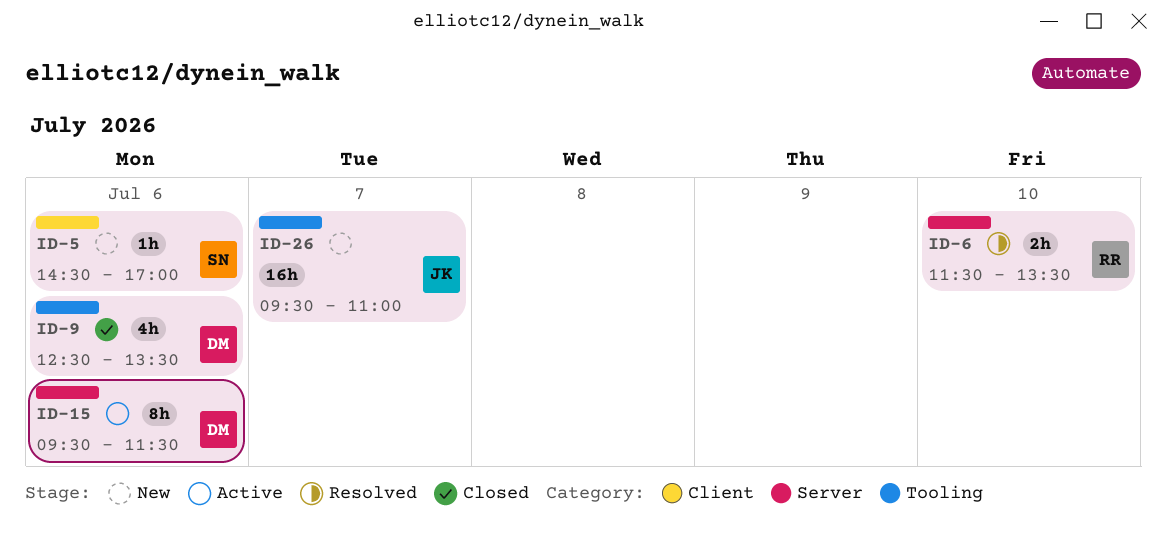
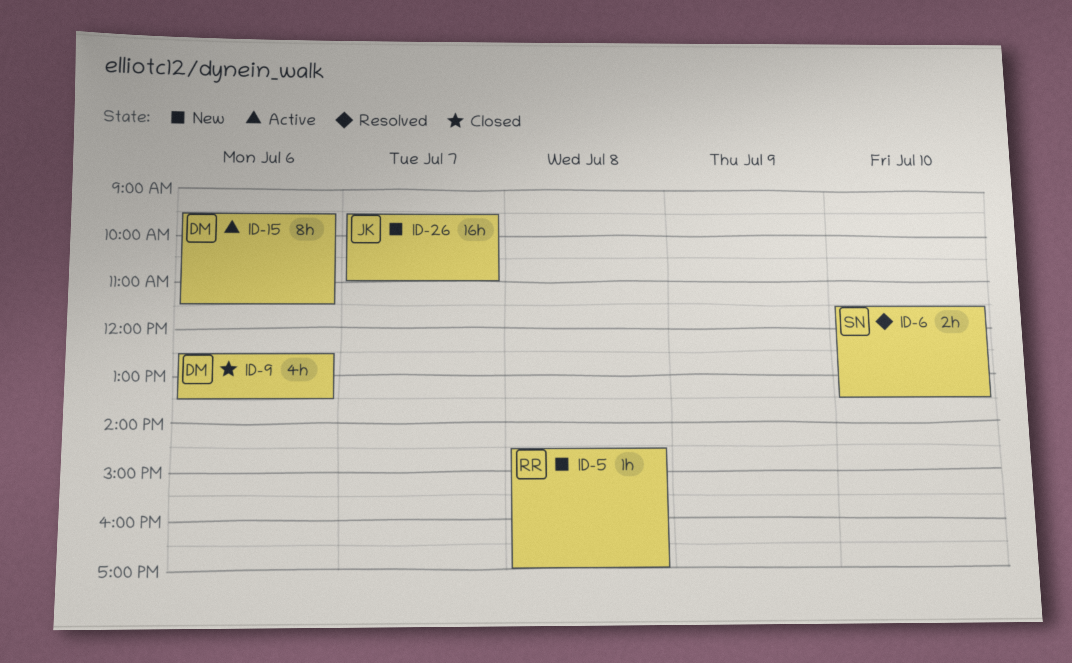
ID-5, owner: SN -> RR
ID-5, day: Jul 6 -> Jul 8
ID-6, owner: RR -> SN

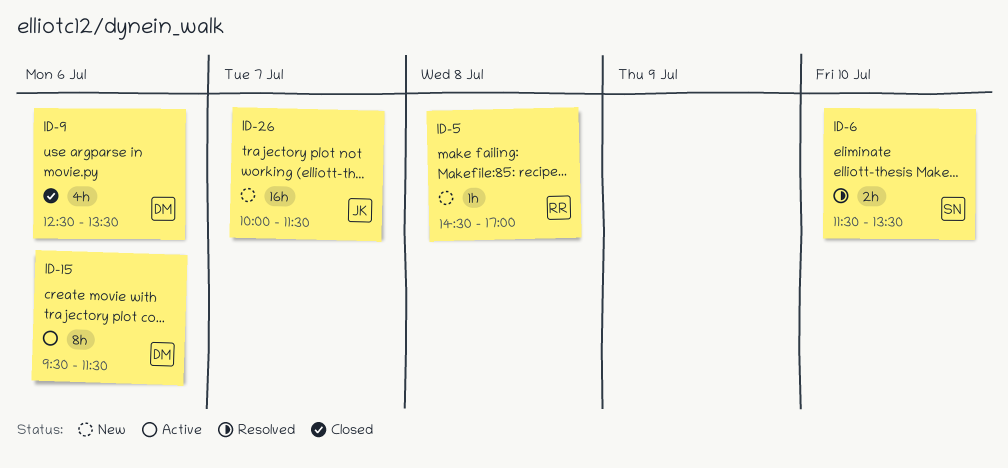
ID-26, begins: 09:30 -> 10:00
ID-26, ends: 11:00 -> 11:30

